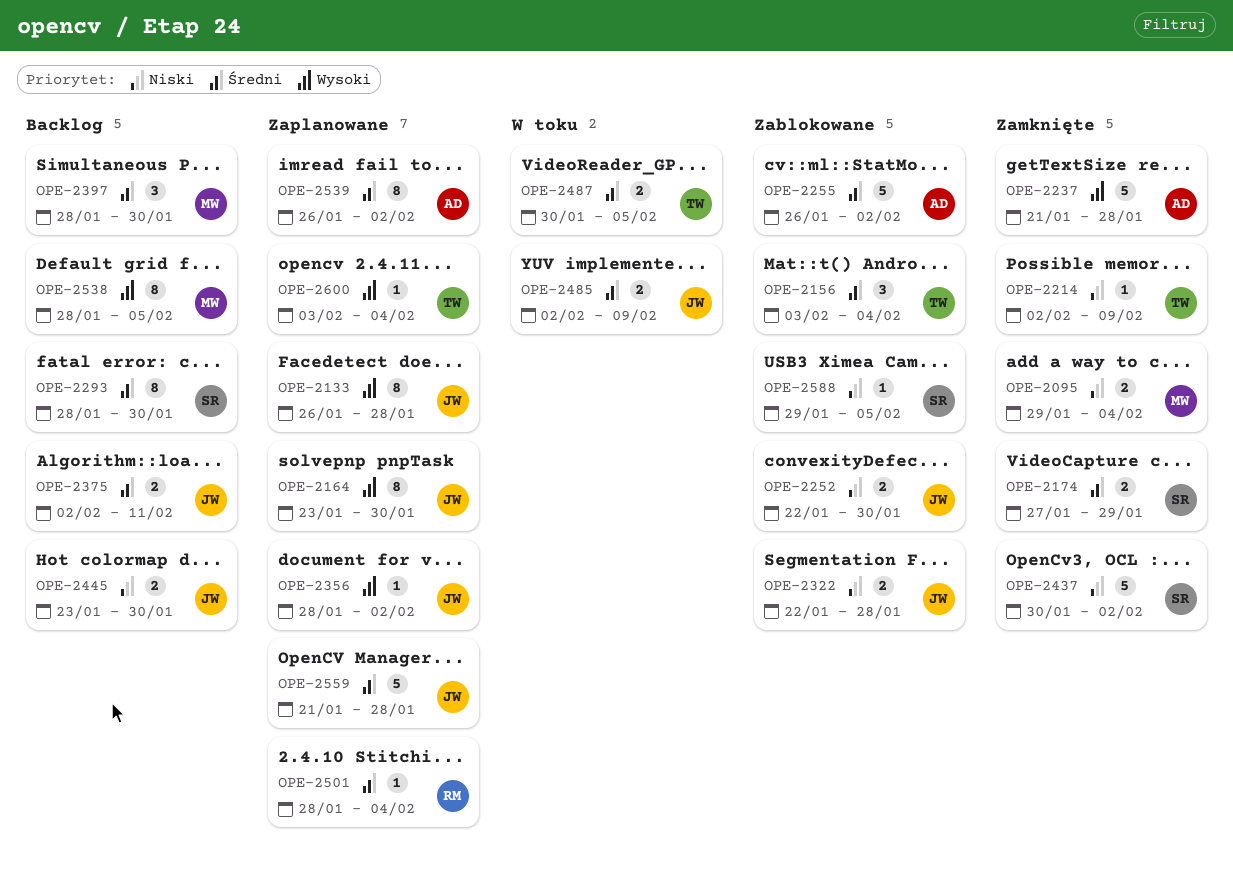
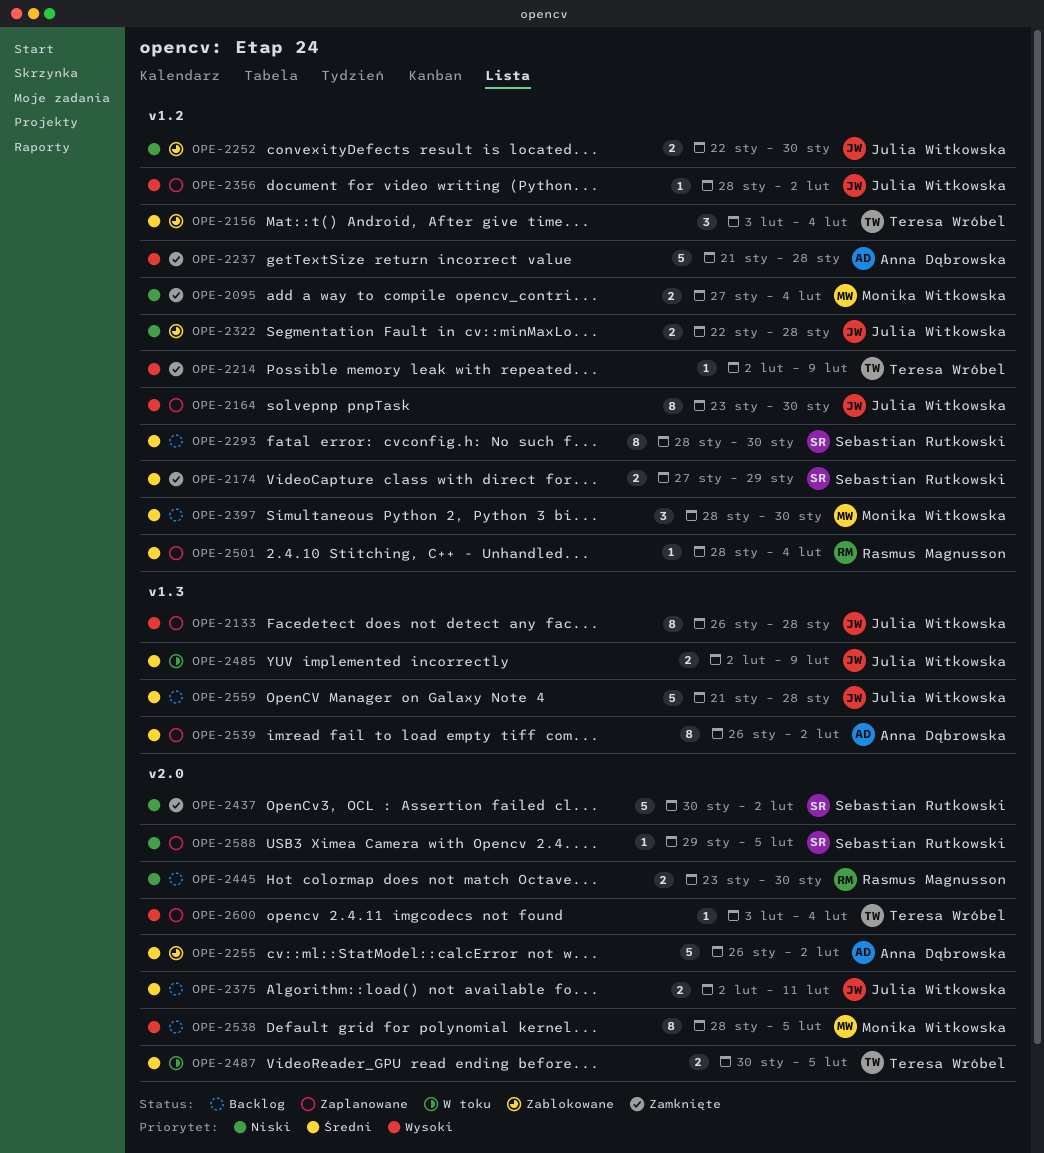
OPE-2095, start: Jan 29 -> Jan 27
OPE-2214, priority: Niski -> Wysoki
OPE-2445, owner: Julia Witkowska -> Rasmus Magnusson
OPE-2559, status: Zaplanowane -> Backlog
OPE-2588, status: Zablokowane -> Zaplanowane

